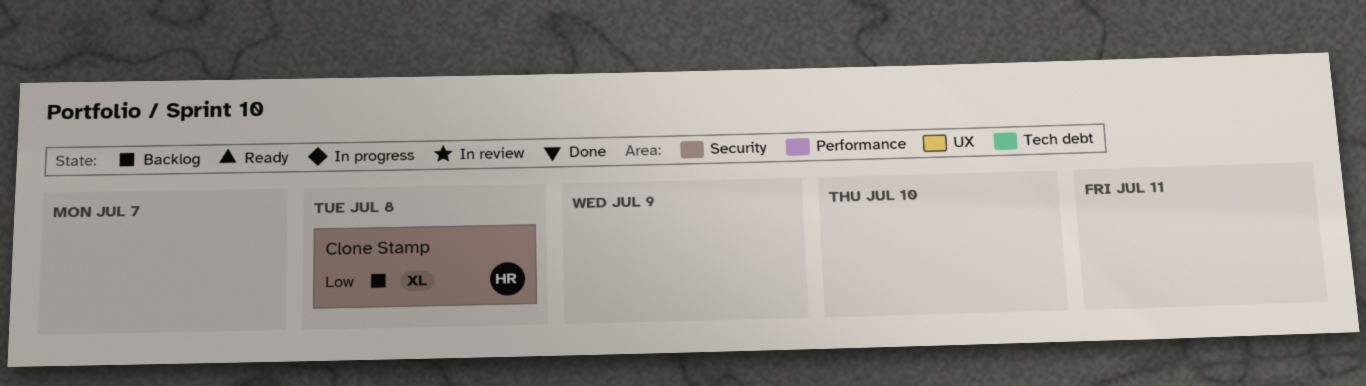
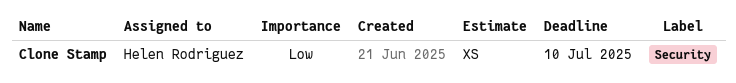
Clone Stamp, estimate: XL -> XS
Clone Stamp, due: Jul 8 -> Jul 10

